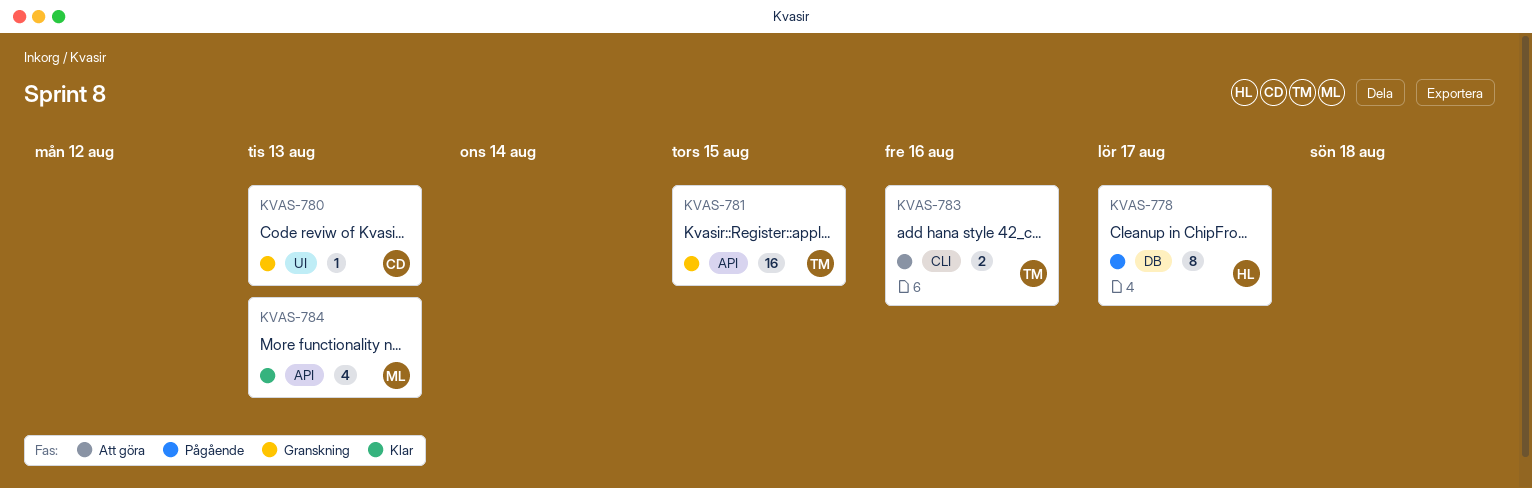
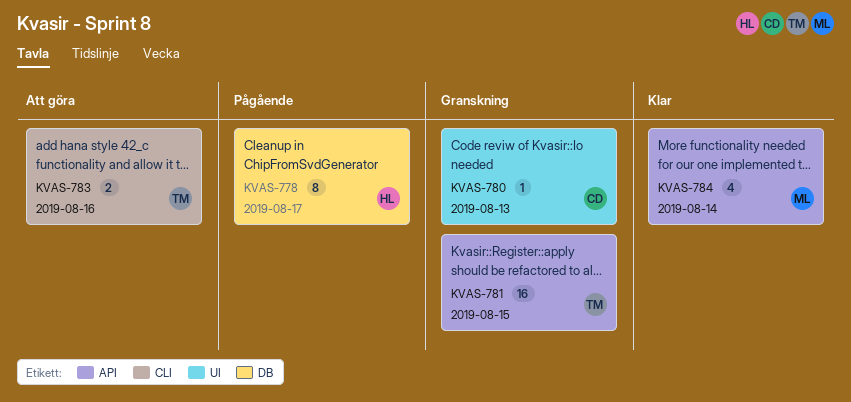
KVAS-784, due: Aug 13 -> Aug 14

